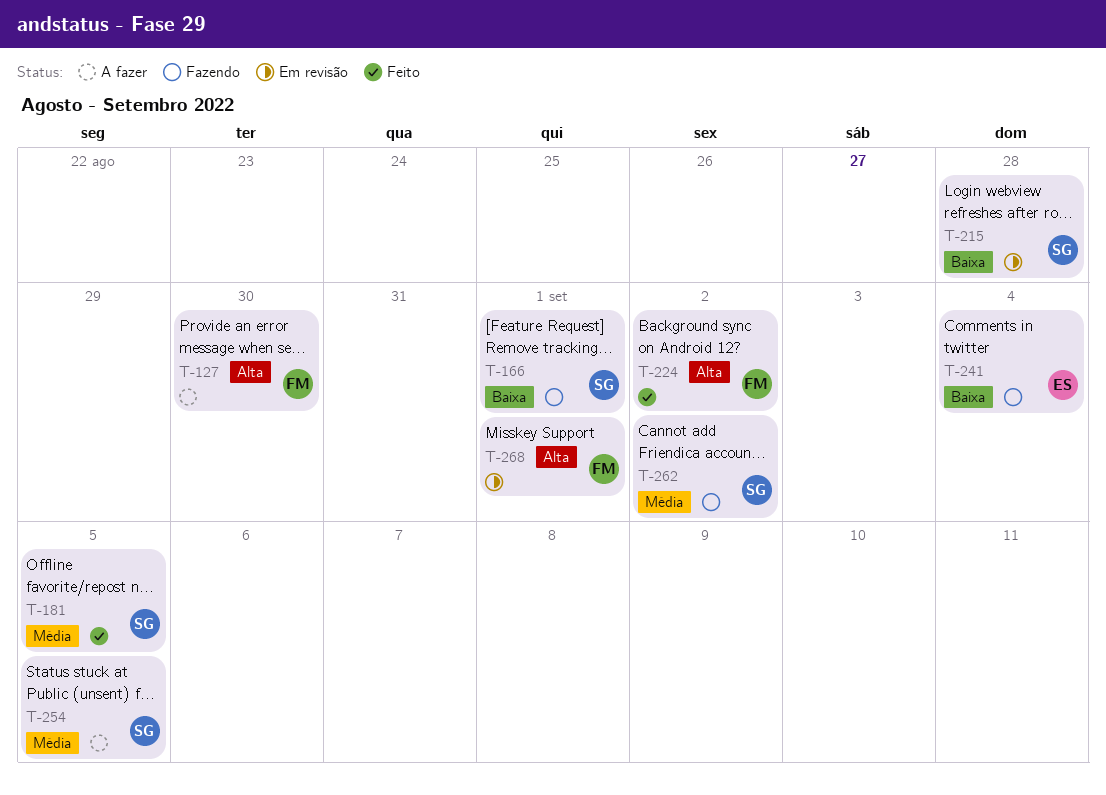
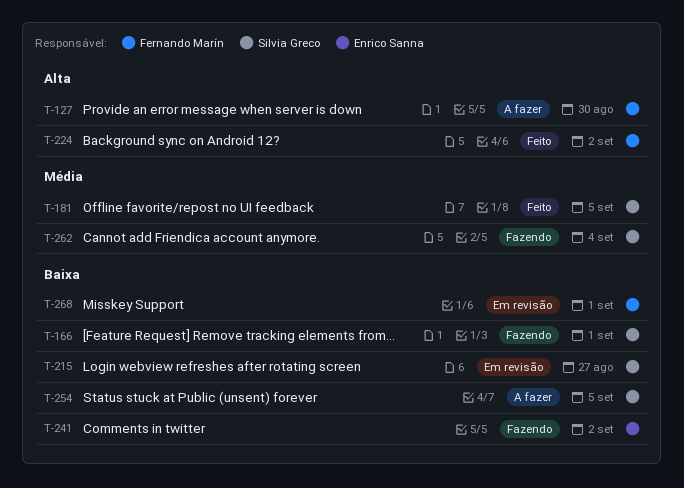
T-215, due: Aug 28 -> Aug 27
T-241, due: Sep 4 -> Sep 2
T-254, priority: Média -> Baixa
T-262, due: Sep 2 -> Sep 4
T-268, priority: Alta -> Baixa

